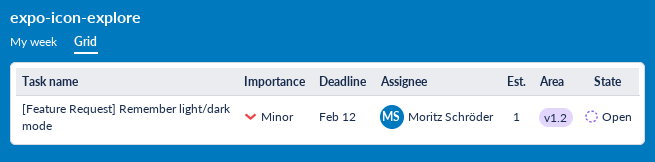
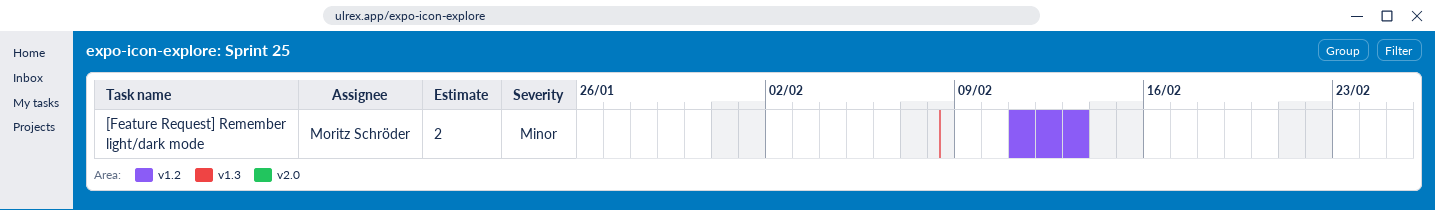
[Feature Request] Remember light/dark mode, estimate: 1 -> 2
[Feature Request] Remember light/dark mode, due: Feb 12 -> Feb 13

